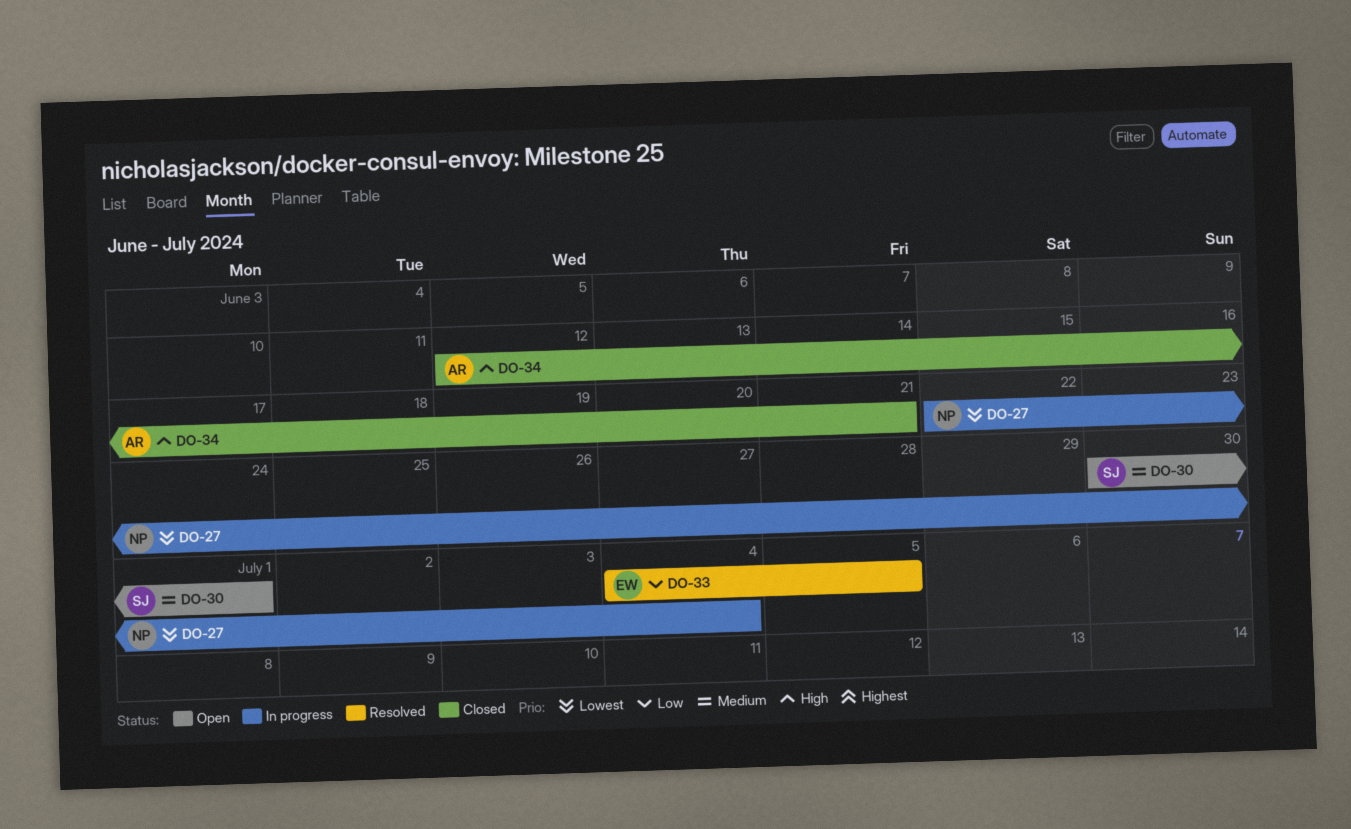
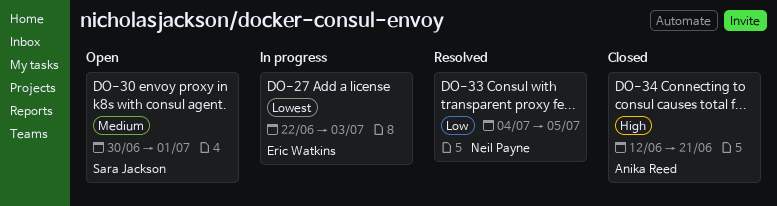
DO-27, owner: Neil Payne -> Eric Watkins
DO-27, due: Jul 4 -> Jul 3
DO-33, owner: Eric Watkins -> Neil Payne

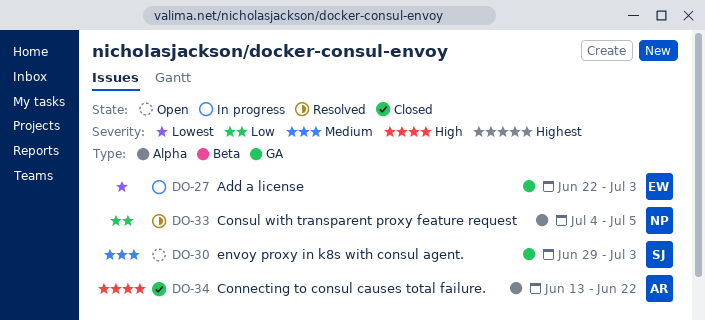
DO-30, start: Jun 30 -> Jun 29
DO-30, due: Jul 1 -> Jul 3
DO-34, start: Jun 12 -> Jun 13
DO-34, due: Jun 21 -> Jun 22

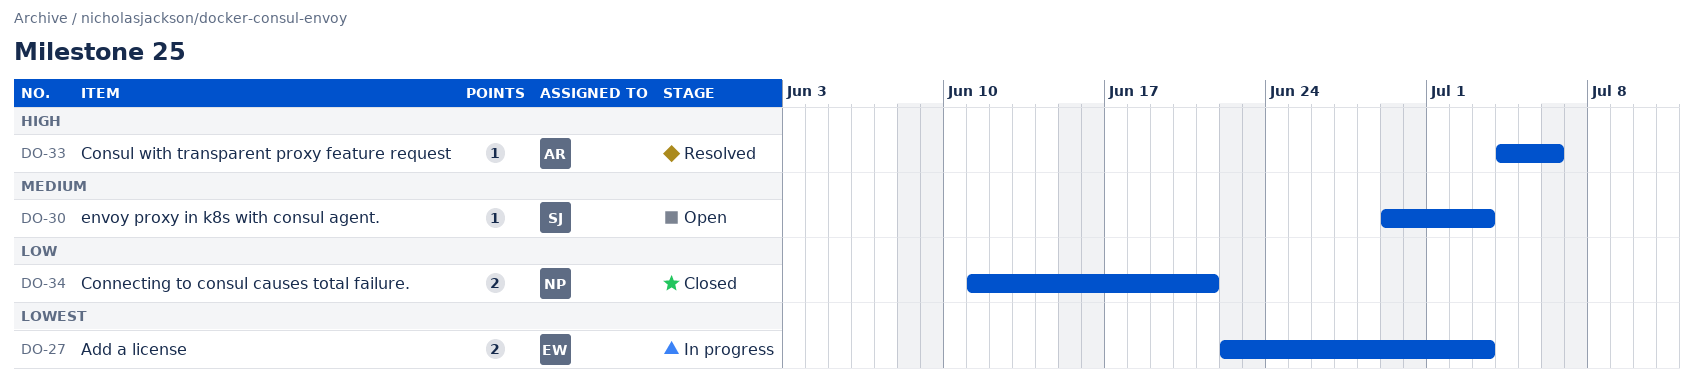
DO-33, owner: NP -> AR
DO-33, priority: Low -> High
DO-33, due: Jul 5 -> Jul 6
DO-34, owner: AR -> NP
DO-34, priority: High -> Low
DO-34, start: Jun 13 -> Jun 11
DO-34, due: Jun 22 -> Jun 21

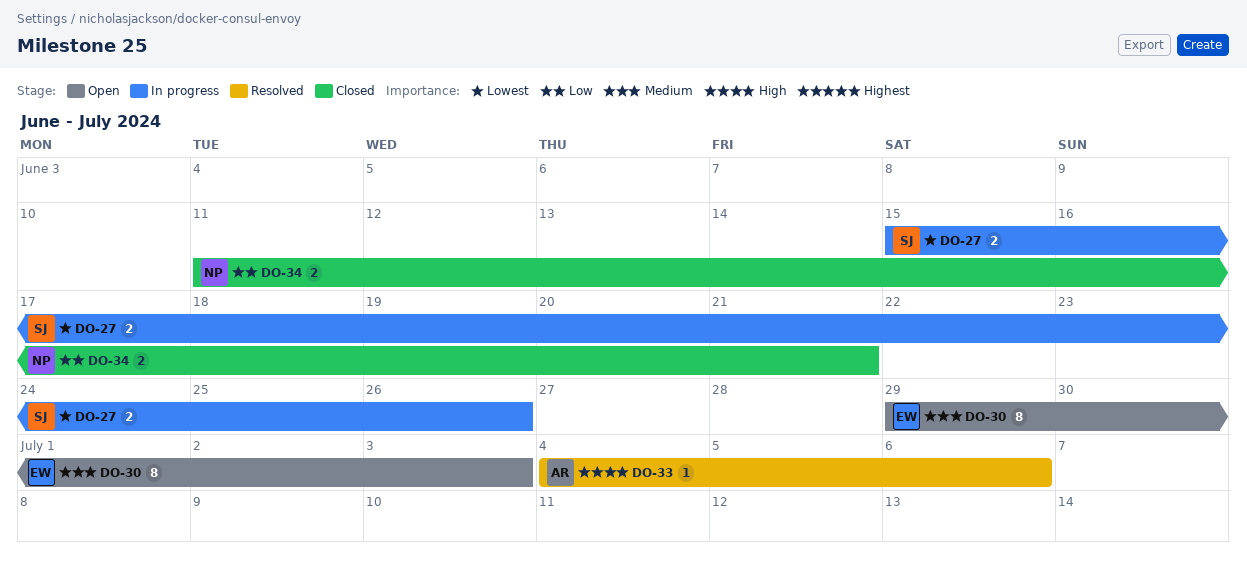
DO-27, owner: EW -> SJ
DO-27, start: Jun 22 -> Jun 15
DO-27, due: Jul 3 -> Jun 26
DO-30, owner: SJ -> EW
DO-30, estimate: 1 -> 8

